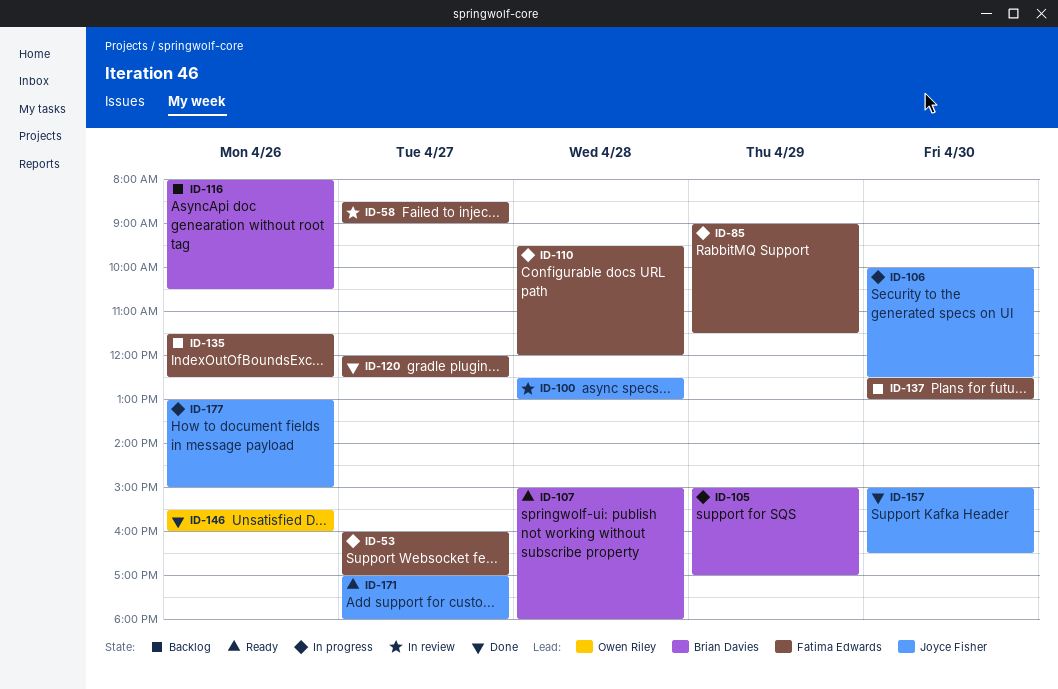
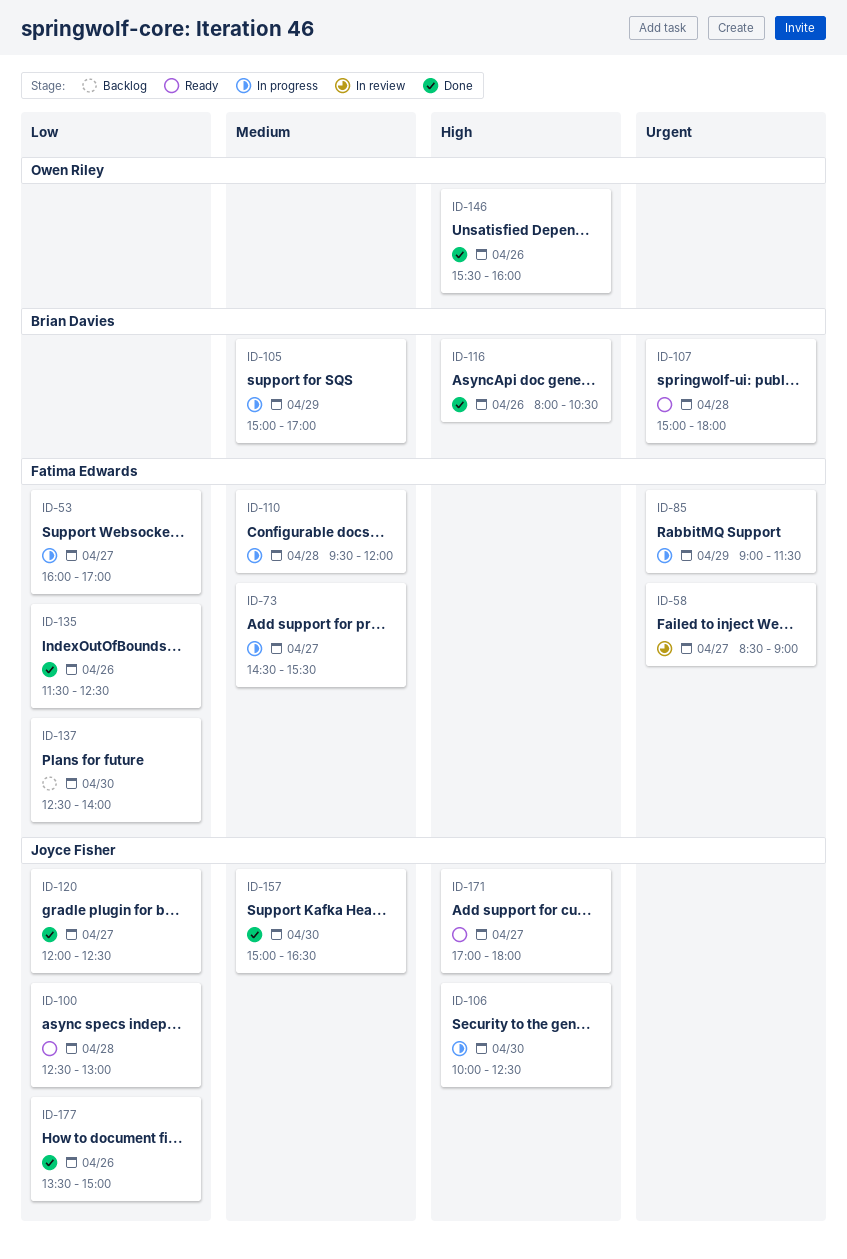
ID-73: none -> present
ID-100, status: In review -> Ready
ID-116, status: Backlog -> Done
ID-120, owner: Fatima Edwards -> Joyce Fisher
ID-135, status: Backlog -> Done
ID-137, ends: 13:00 -> 14:00
ID-177, status: In progress -> Done
ID-177, begins: 13:00 -> 13:30

